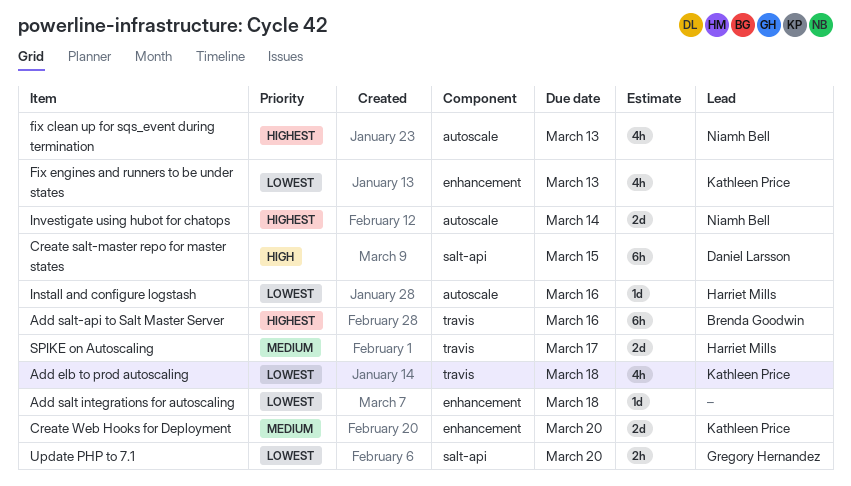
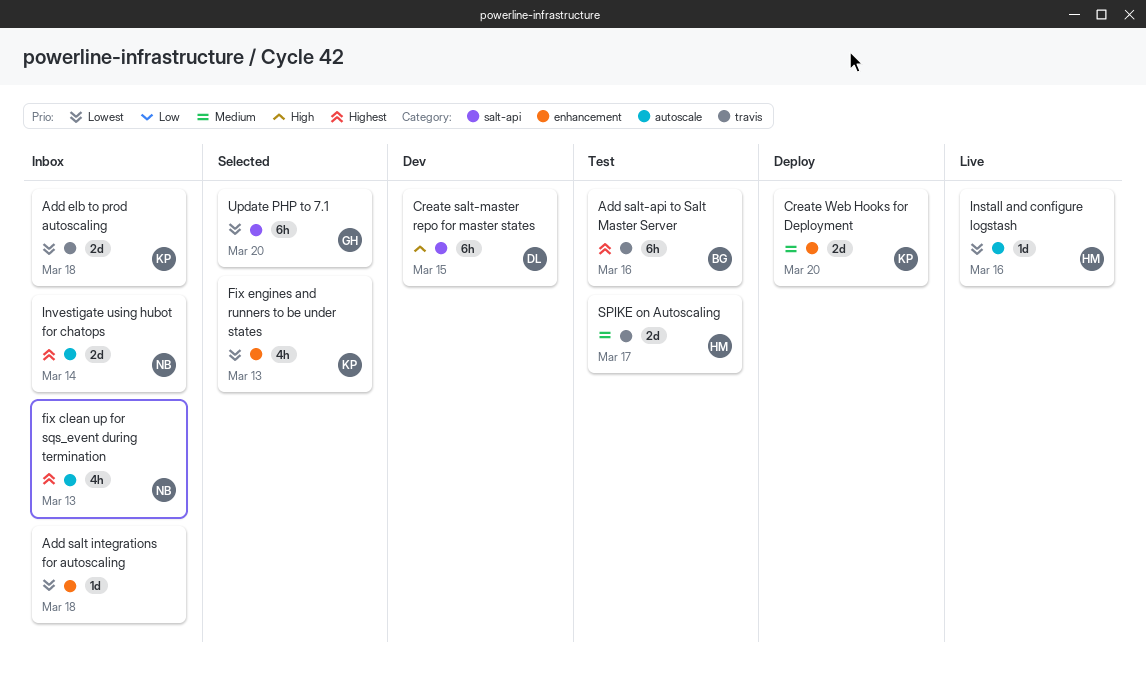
Add elb to prod autoscaling, estimate: 4h -> 2d
Update PHP to 7.1, estimate: 2h -> 6h

